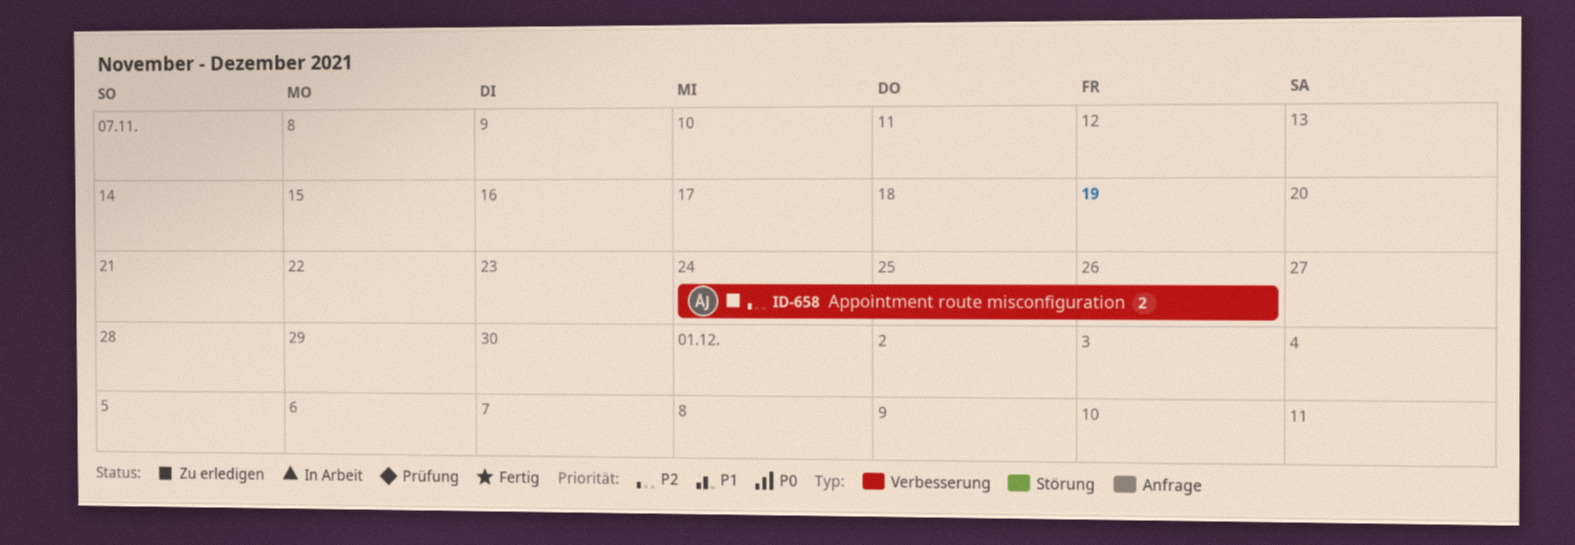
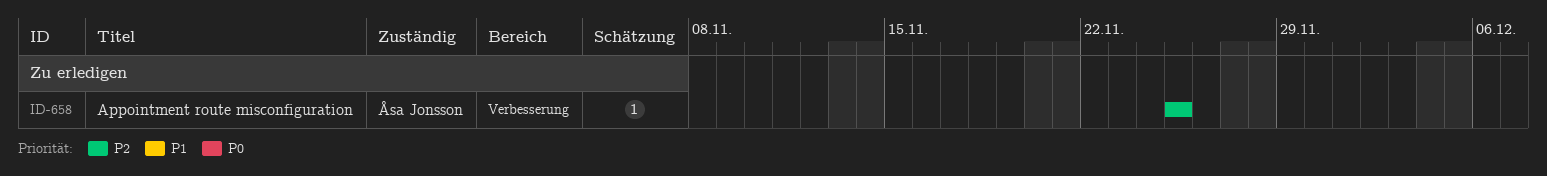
ID-658, estimate: 2 -> 1
ID-658, start: Nov 24 -> Nov 25
ID-658, due: Nov 26 -> Nov 25

